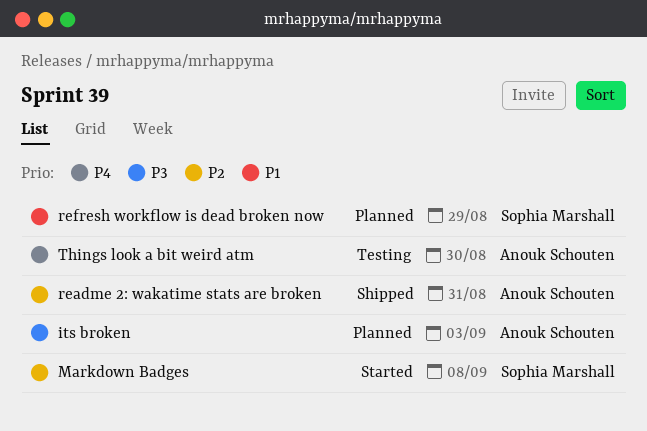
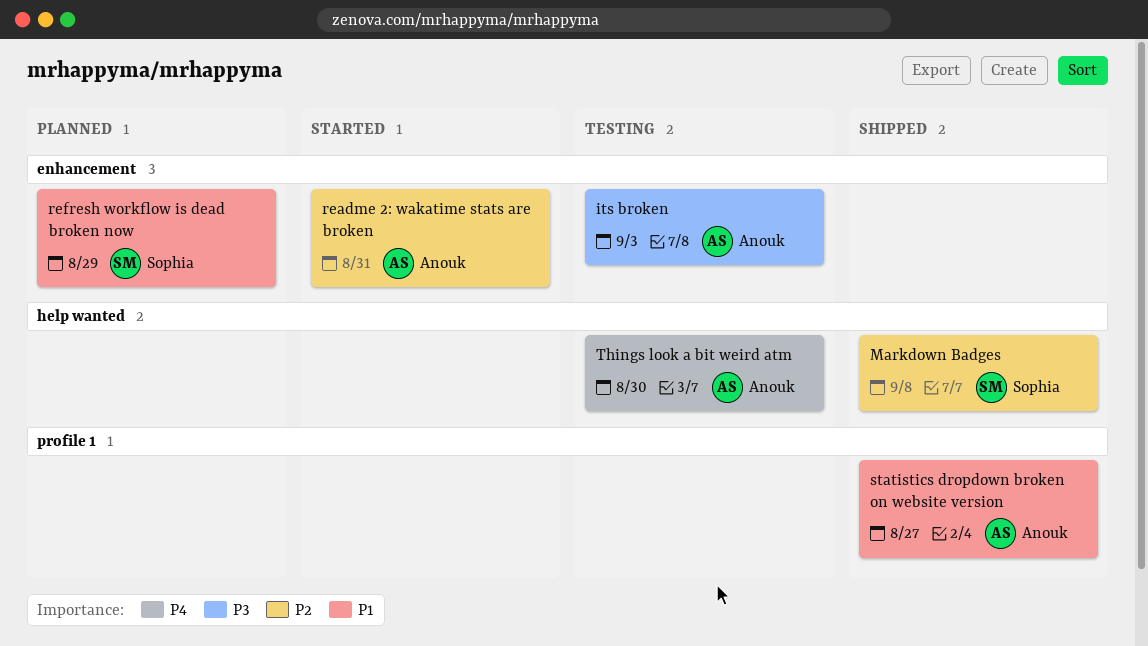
its broken, status: Planned -> Testing
Markdown Badges, status: Started -> Shipped
readme 2: wakatime stats are broken, status: Shipped -> Started
statistics dropdown broken on website version: none -> present

